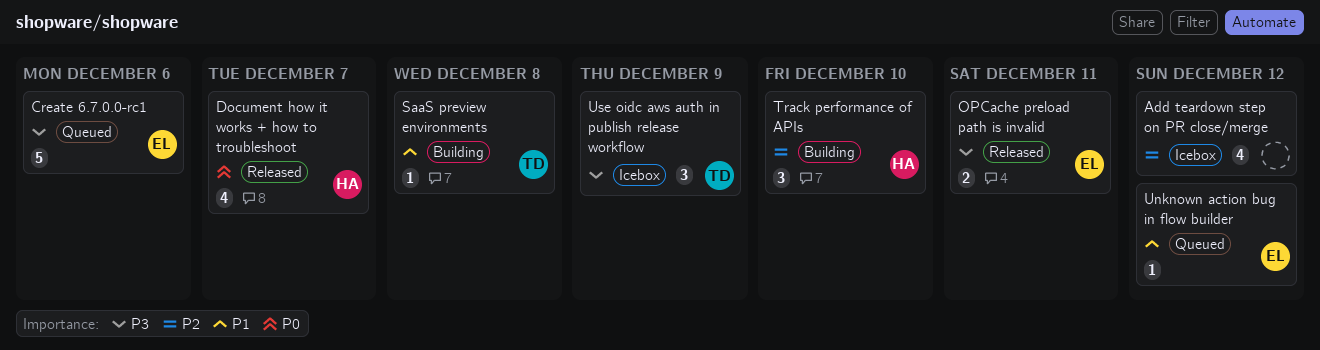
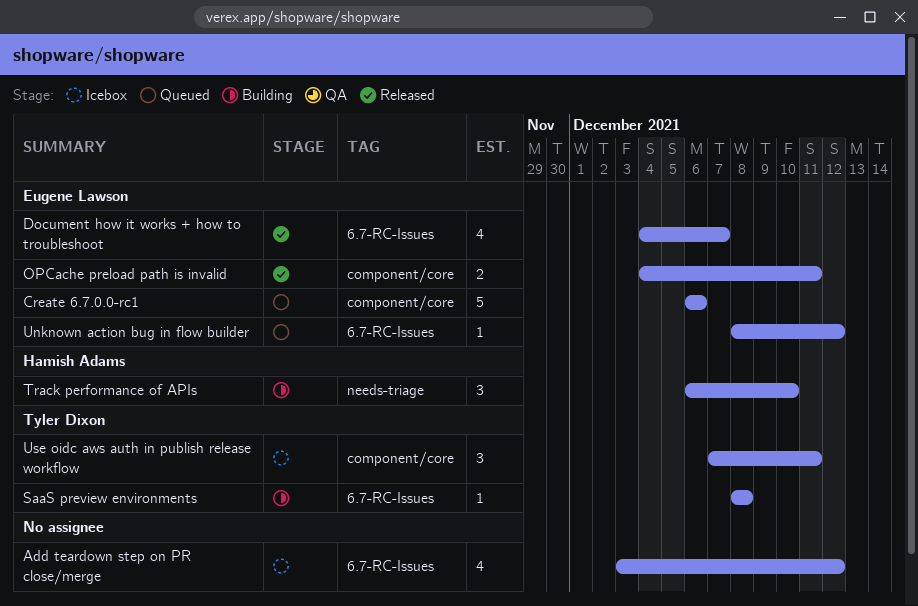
Document how it works + how to troubleshoot, owner: Hamish Adams -> Eugene Lawson
Use oidc aws auth in publish release workflow, due: Dec 9 -> Dec 11

